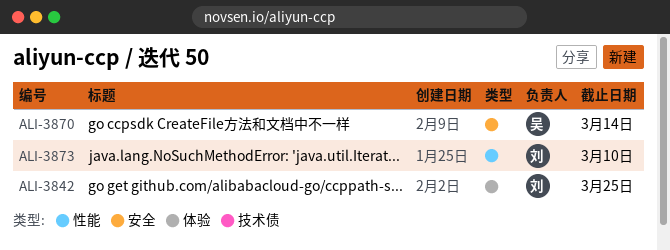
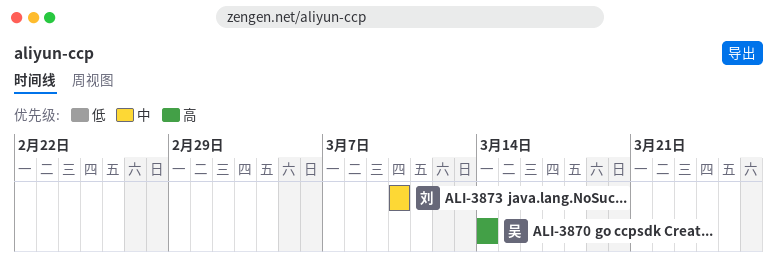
ALI-3842: present -> none

